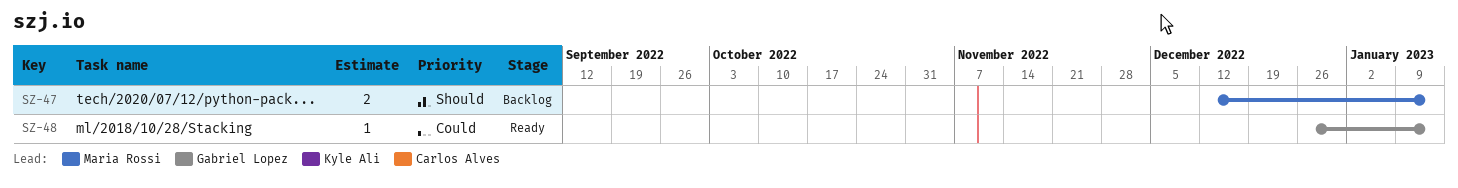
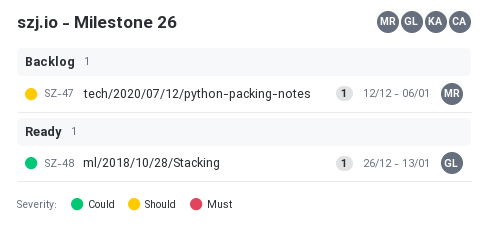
SZ-47, estimate: 2 -> 1
SZ-47, due: Jan 13 -> Jan 6

